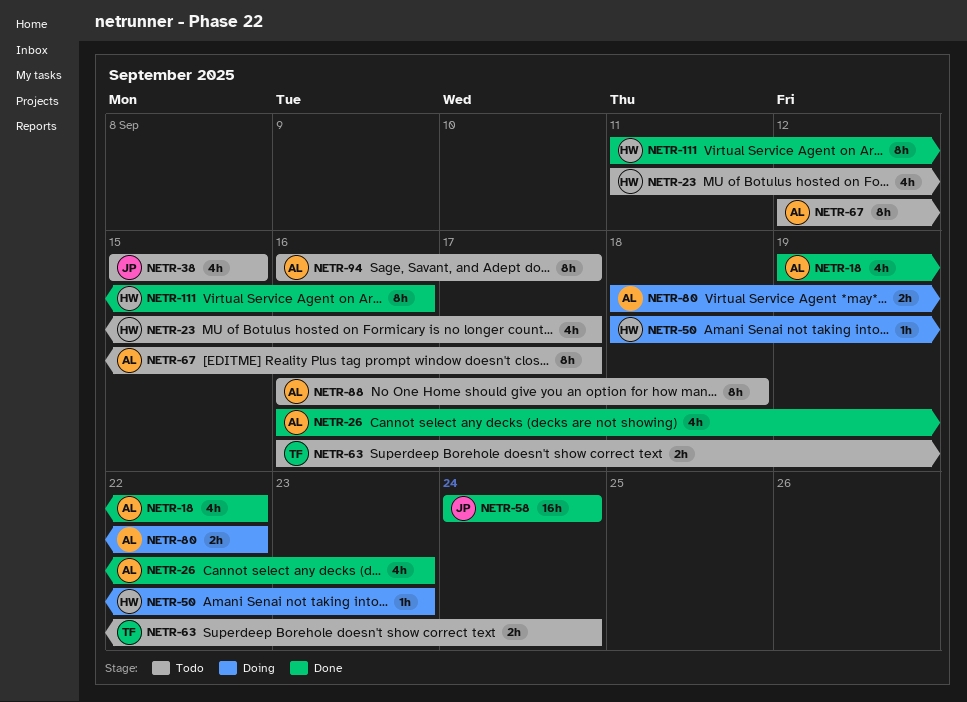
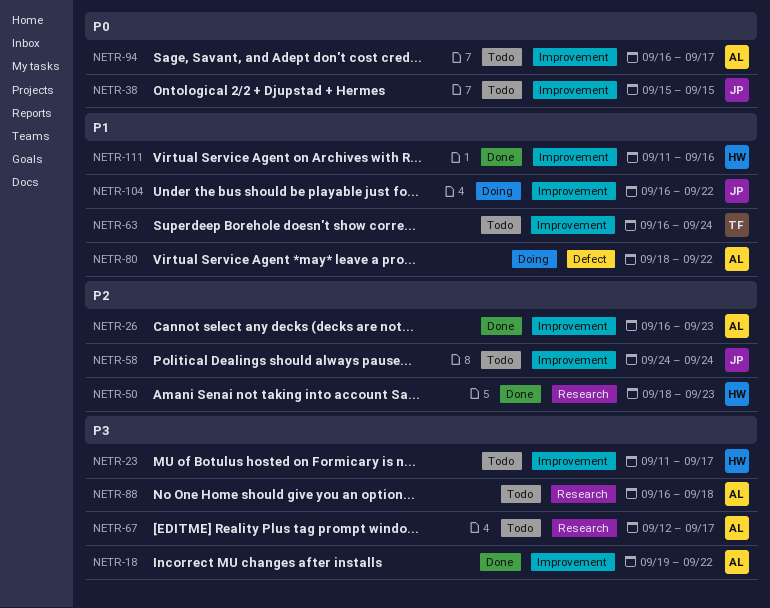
NETR-50, status: Doing -> Done
NETR-58, status: Done -> Todo
NETR-104: none -> present

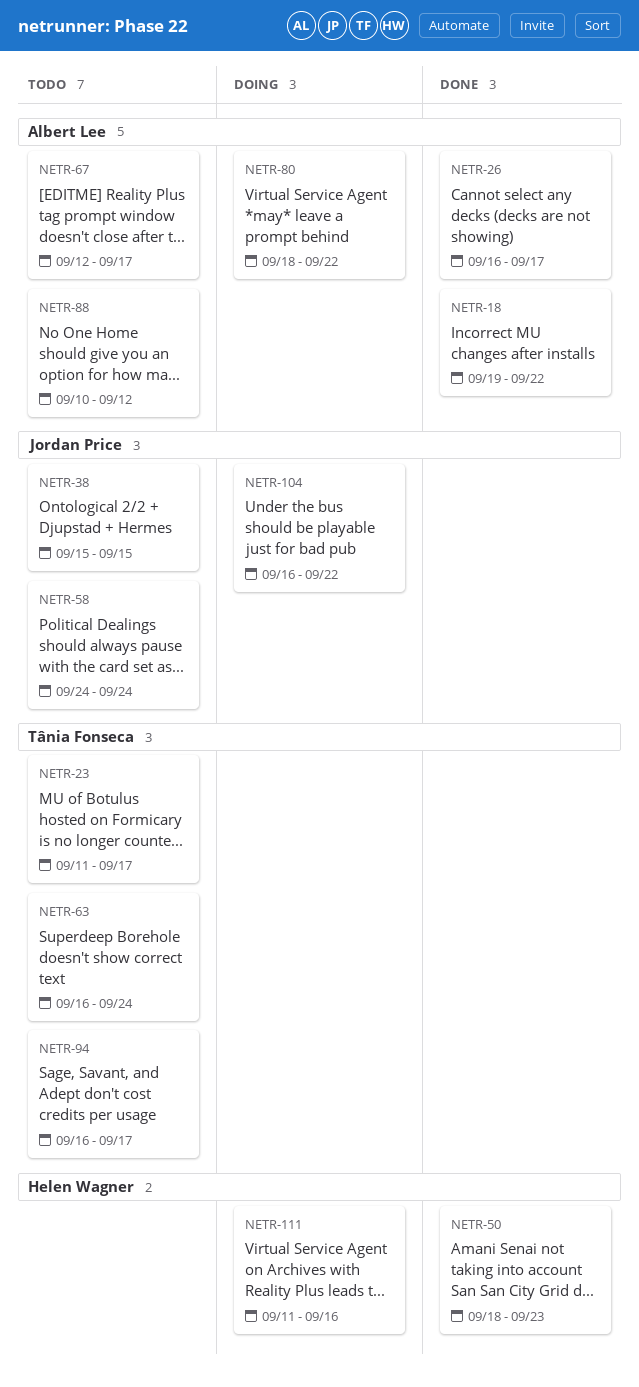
NETR-23, owner: Helen Wagner -> Tânia Fonseca
NETR-26, due: Sep 23 -> Sep 17
NETR-88, start: Sep 16 -> Sep 10
NETR-88, due: Sep 18 -> Sep 12
NETR-94, owner: Albert Lee -> Tânia Fonseca
NETR-111, status: Done -> Doing

